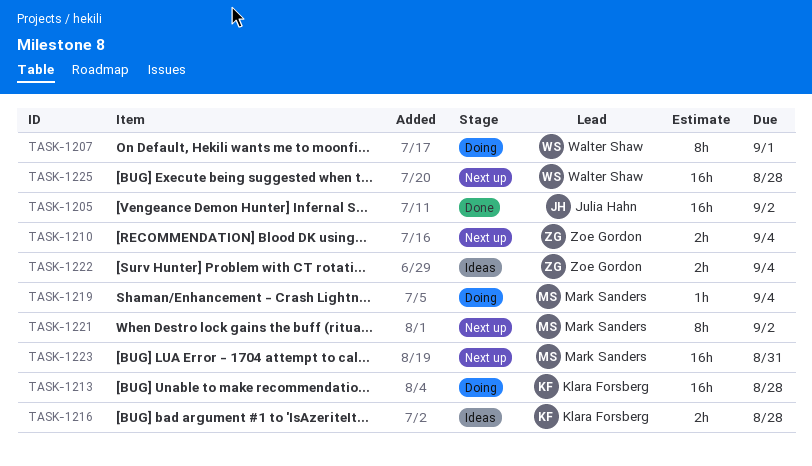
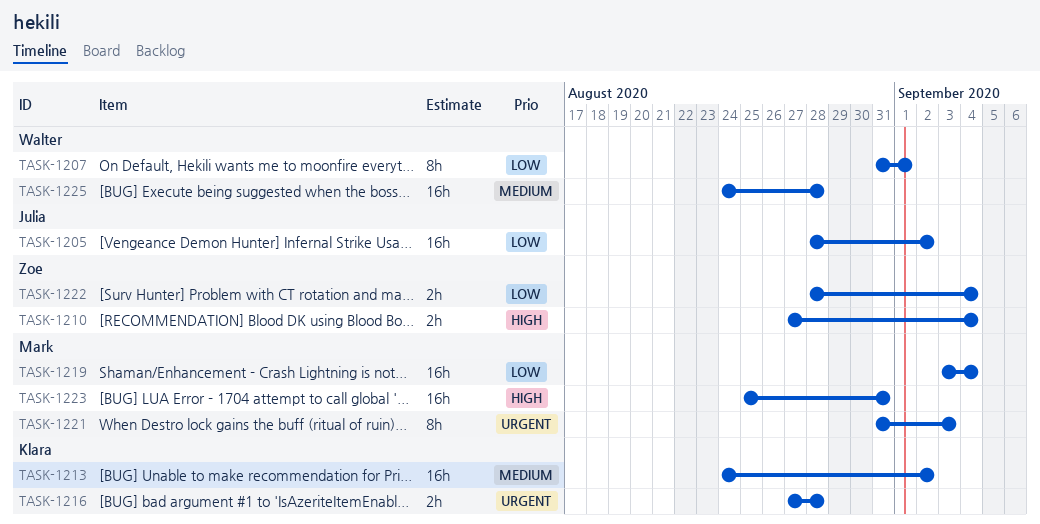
TASK-1213, due: Aug 28 -> Sep 2
TASK-1219, estimate: 1h -> 16h
TASK-1221, due: Sep 2 -> Sep 3

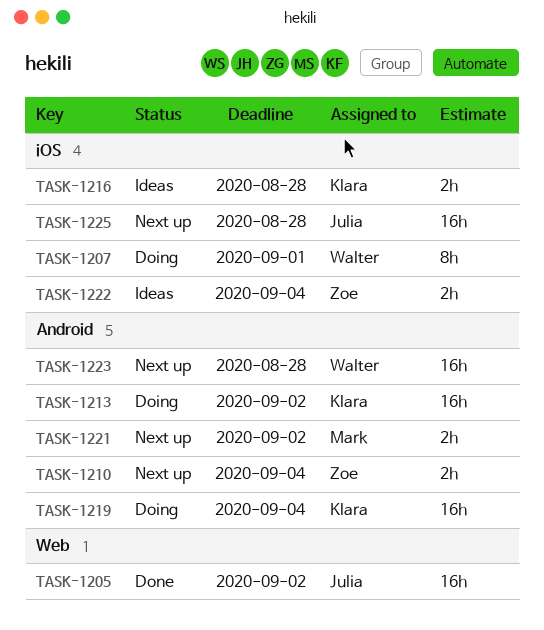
TASK-1219, owner: Mark -> Klara
TASK-1221, estimate: 8h -> 2h
TASK-1221, due: Sep 3 -> Sep 2
TASK-1223, owner: Mark -> Walter
TASK-1223, due: Aug 31 -> Aug 28
TASK-1225, owner: Walter -> Julia

